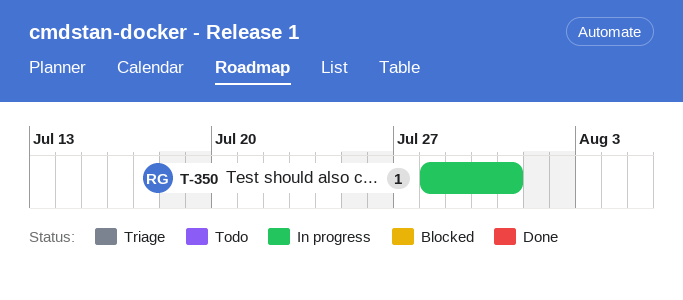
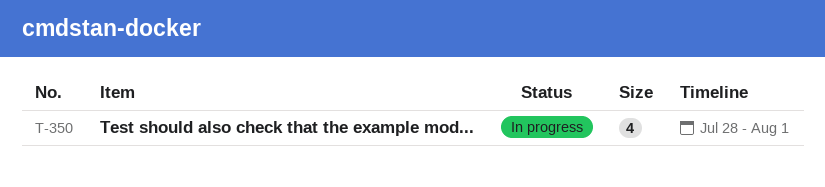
T-350, estimate: 1 -> 4
T-350, due: Jul 31 -> Aug 1

